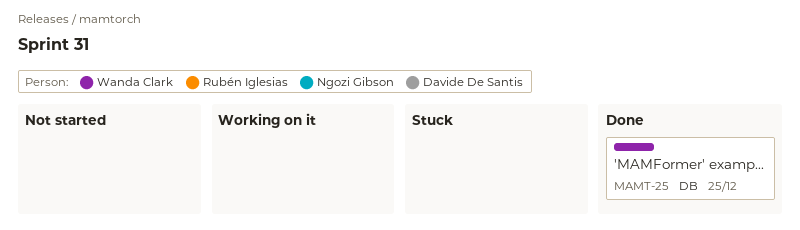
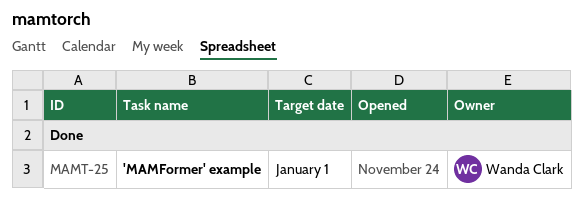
MAMT-25, due: Dec 25 -> Jan 1

